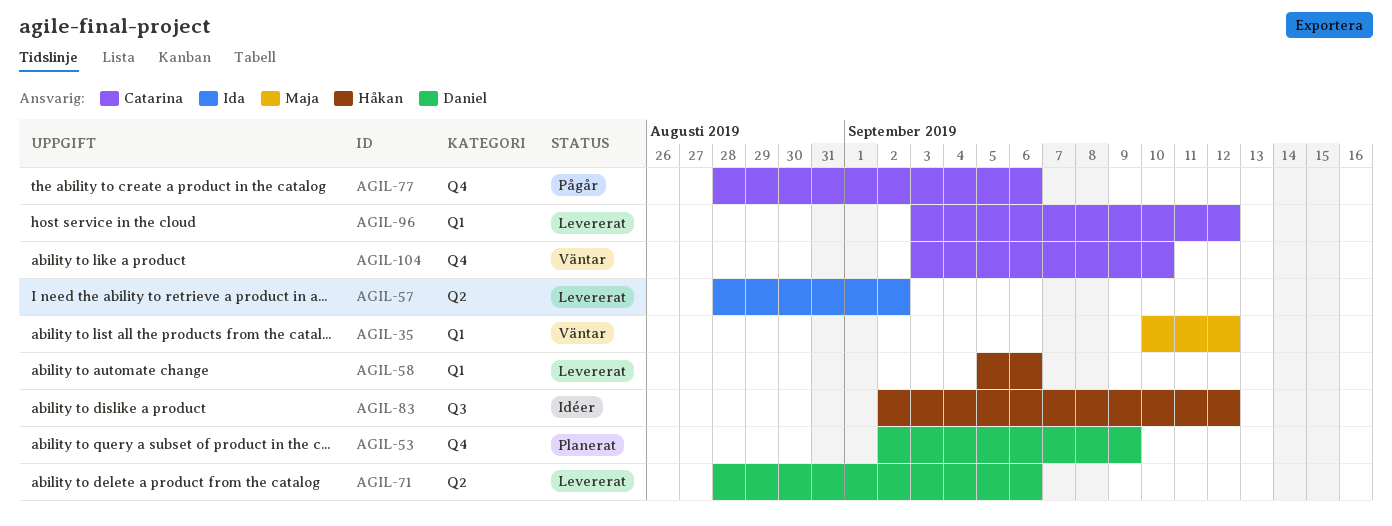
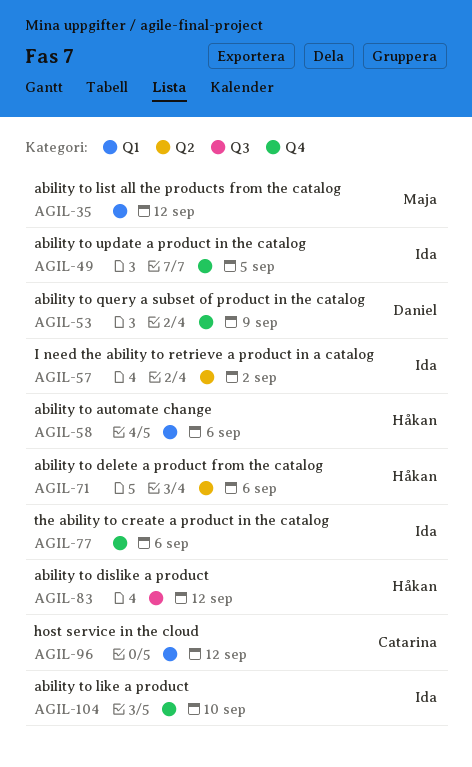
AGIL-49: none -> present
AGIL-71, owner: Daniel -> Håkan
AGIL-77, owner: Catarina -> Ida
AGIL-104, owner: Catarina -> Ida

